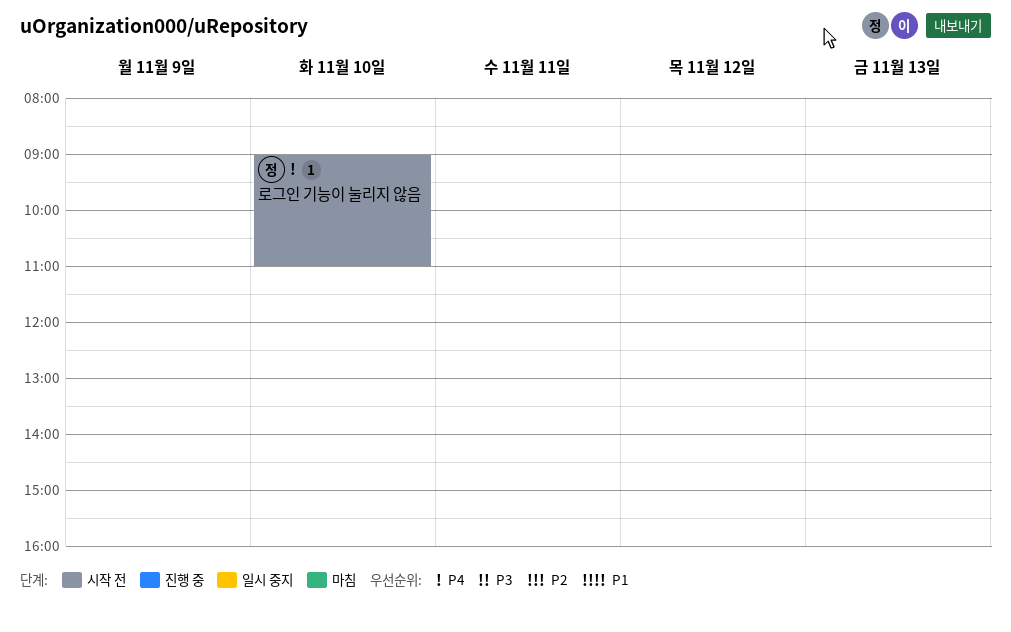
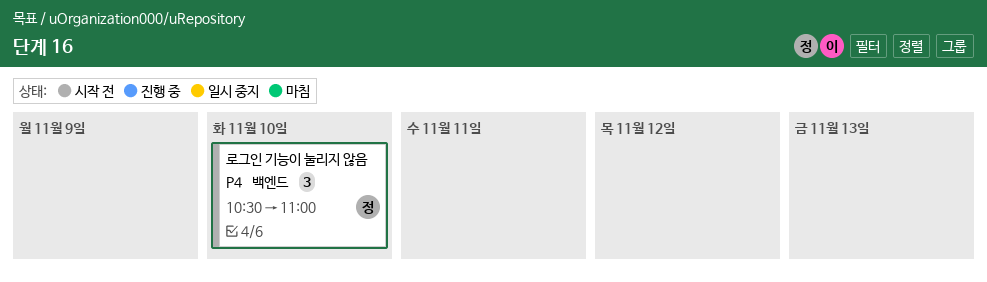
로그인 기능이 눌리지 않음, estimate: 1 -> 3
로그인 기능이 눌리지 않음, begins: 09:00 -> 10:30

